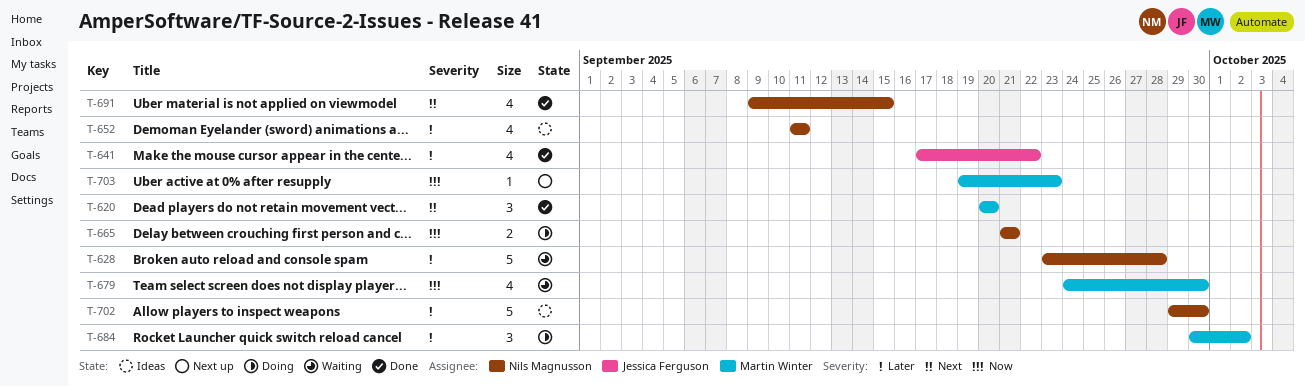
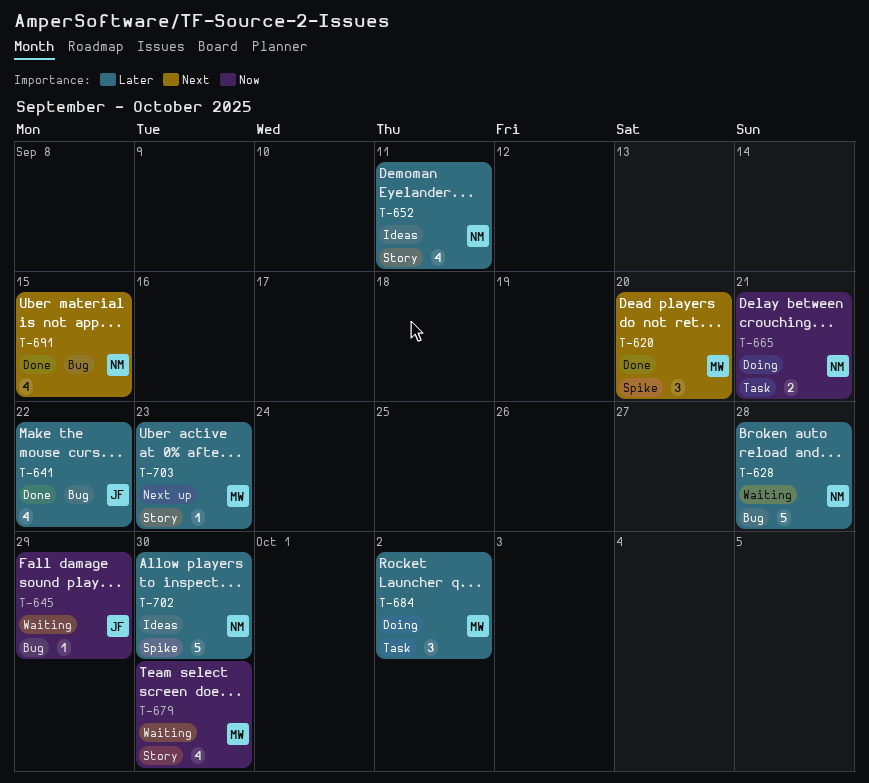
T-645: none -> present
T-703, priority: Now -> Later

